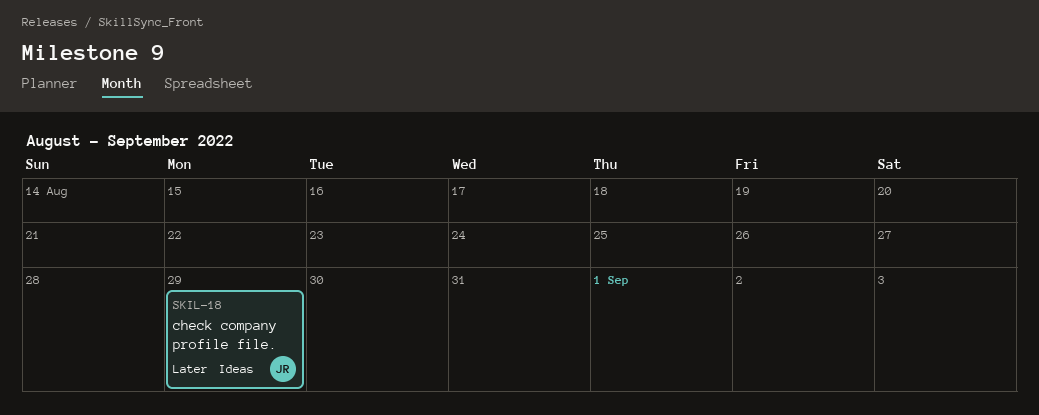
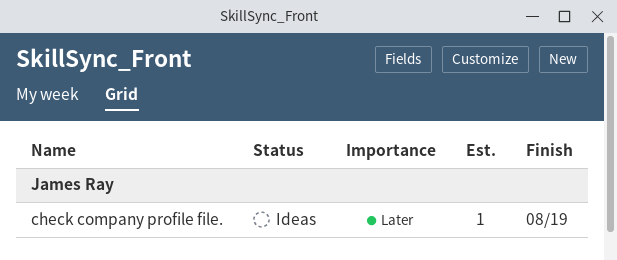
check company profile file., due: Aug 29 -> Aug 19

